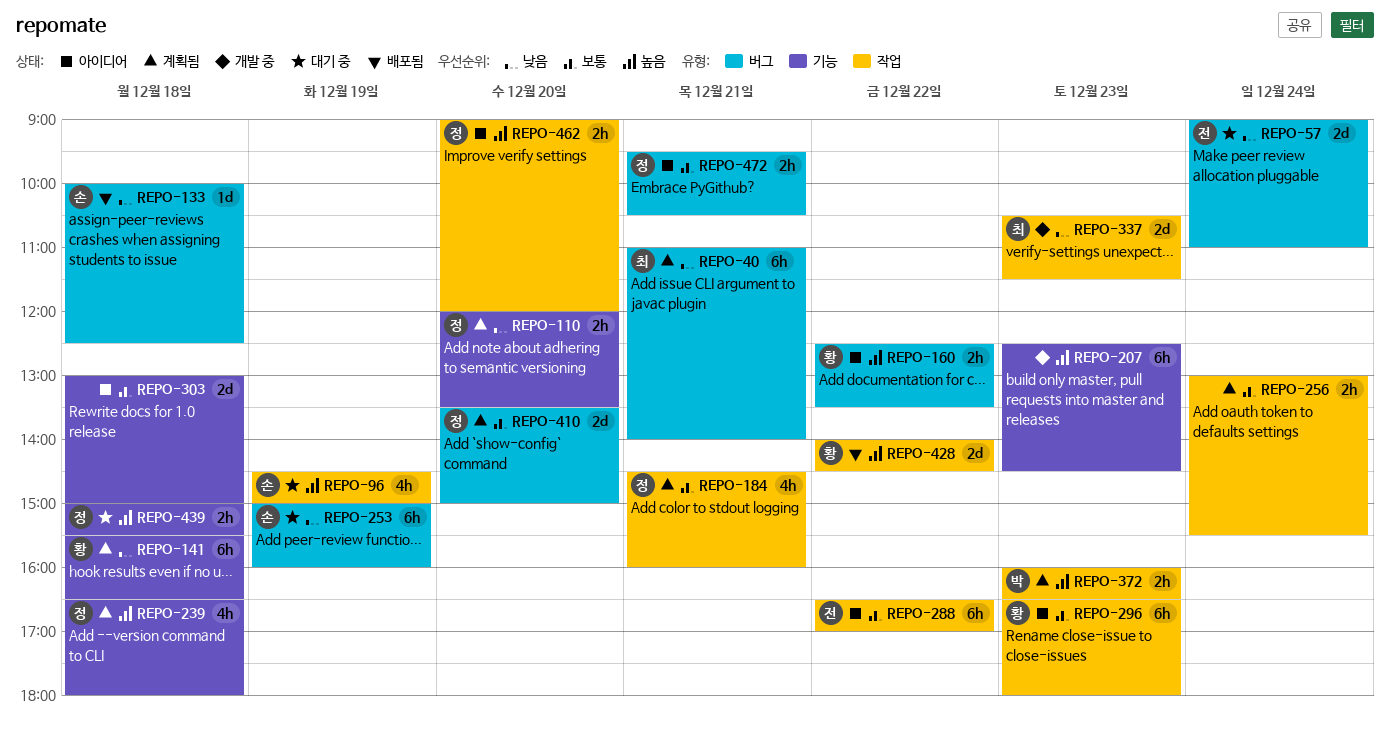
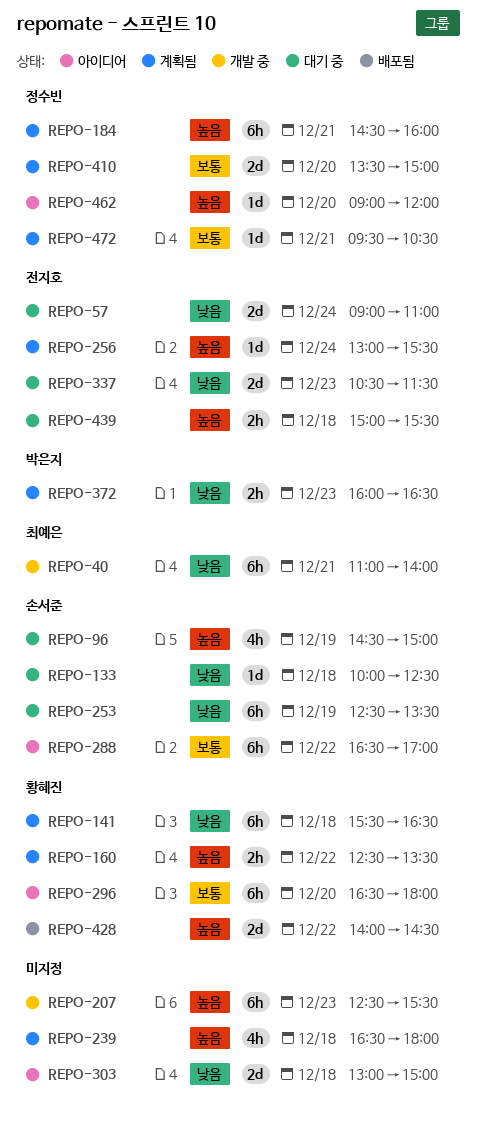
REPO-40, status: 계획됨 -> 개발 중
REPO-110: present -> none
REPO-133, status: 배포됨 -> 대기 중
REPO-160, status: 아이디어 -> 계획됨
REPO-184, priority: 보통 -> 높음
REPO-184, estimate: 4h -> 6h
REPO-207, ends: 14:30 -> 15:30
REPO-239, owner: 정수빈 -> none
REPO-253, begins: 15:00 -> 12:30
REPO-253, ends: 16:00 -> 13:30
REPO-256, owner: none -> 전지호
REPO-256, priority: 보통 -> 높음
REPO-256, estimate: 2h -> 1d
REPO-288, owner: 전지호 -> 손서준
REPO-296, day: Dec 23 -> Dec 20
REPO-303, priority: 보통 -> 낮음
REPO-337, status: 개발 중 -> 대기 중
REPO-337, owner: 최예은 -> 전지호
REPO-372, priority: 높음 -> 낮음
REPO-439, owner: 정수빈 -> 전지호
REPO-462, estimate: 2h -> 1d
REPO-472, status: 아이디어 -> 계획됨
REPO-472, estimate: 2h -> 1d

